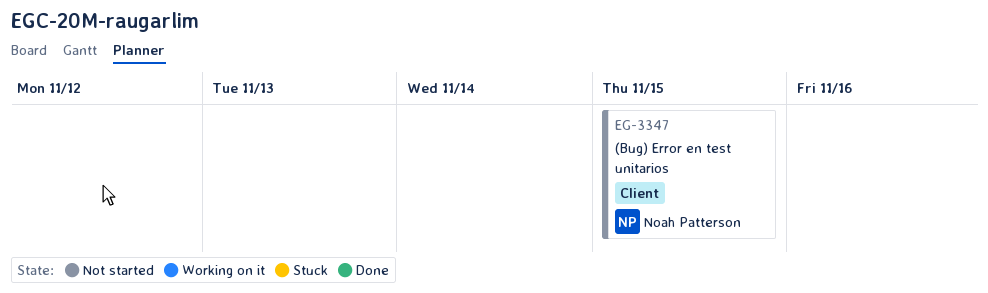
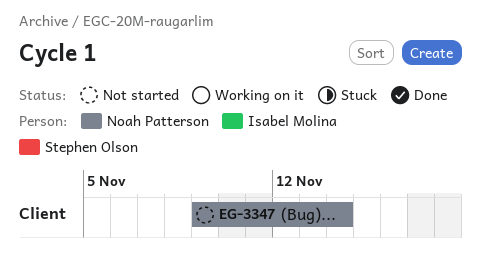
EG-3347, due: Nov 15 -> Nov 14

